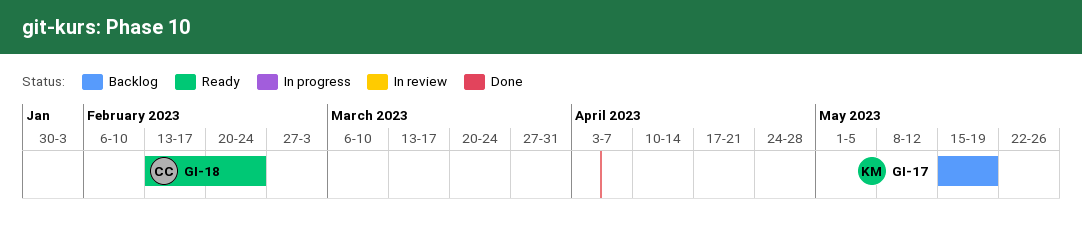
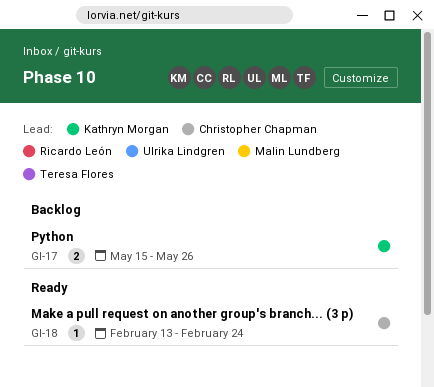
GI-17, due: May 19 -> May 26

